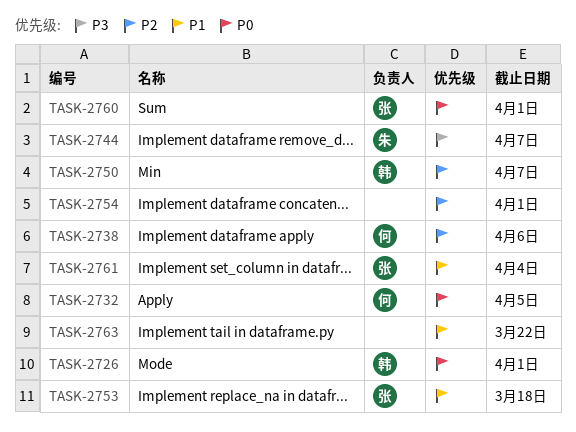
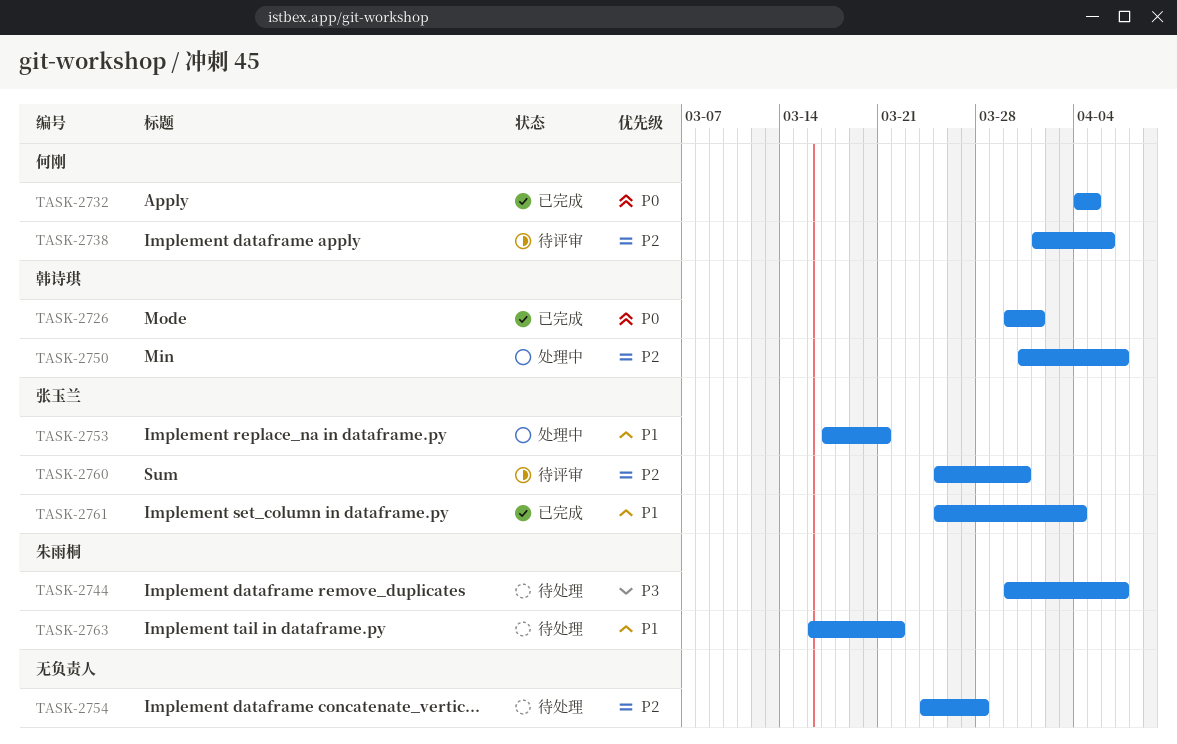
TASK-2753, due: Mar 18 -> Mar 21
TASK-2754, due: Apr 1 -> Mar 28
TASK-2760, priority: P0 -> P2
TASK-2760, due: Apr 1 -> Mar 31
TASK-2763, owner: none -> 朱雨桐

